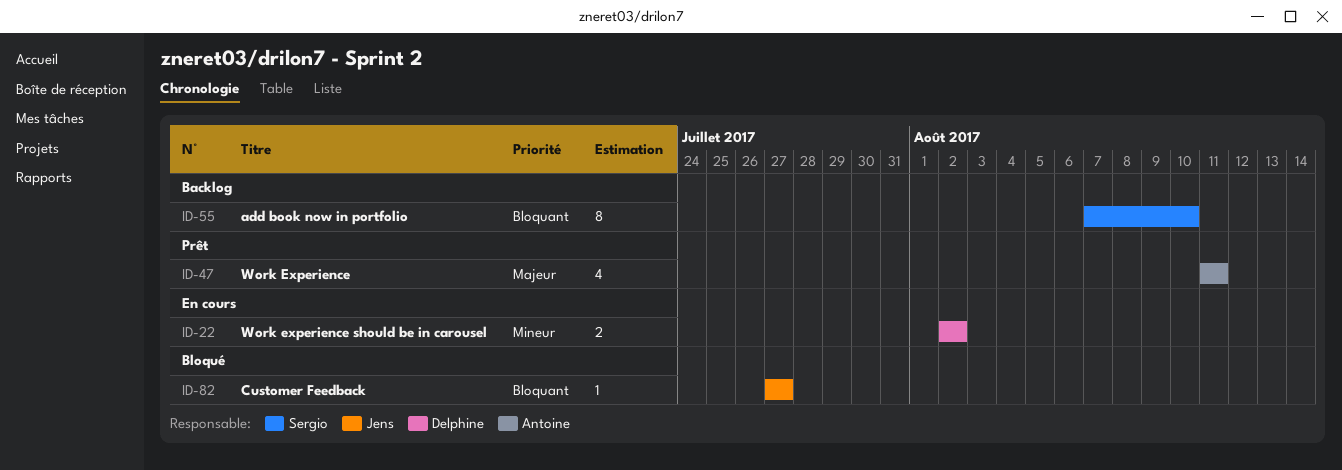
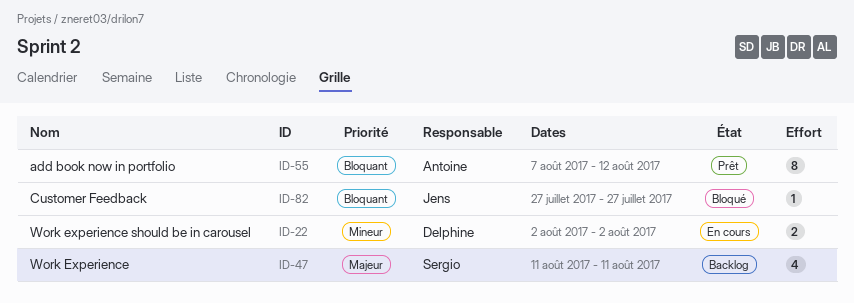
ID-47, status: Prêt -> Backlog
ID-47, owner: Antoine -> Sergio
ID-55, status: Backlog -> Prêt
ID-55, owner: Sergio -> Antoine
ID-55, due: Aug 10 -> Aug 12

